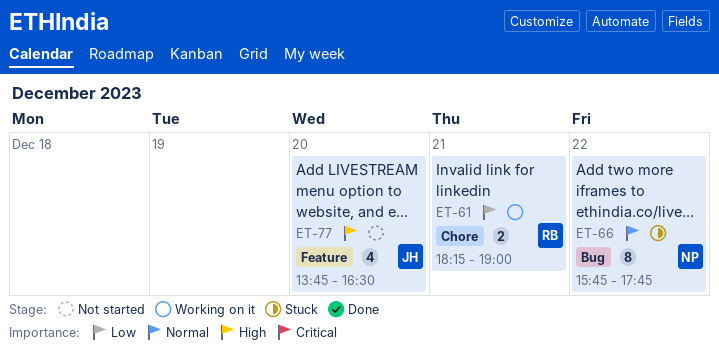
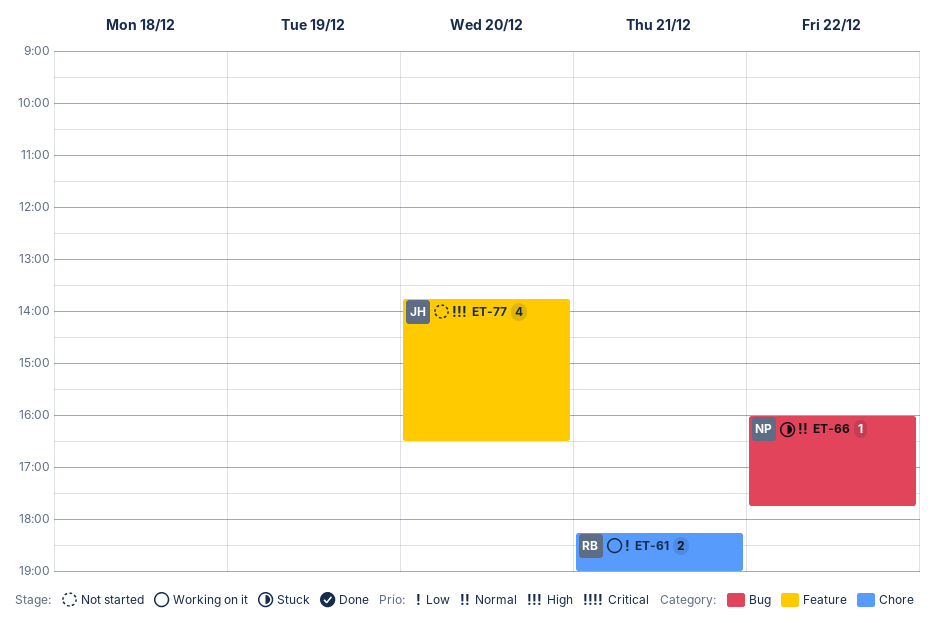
ET-66, estimate: 8 -> 1
ET-66, begins: 15:45 -> 16:00

